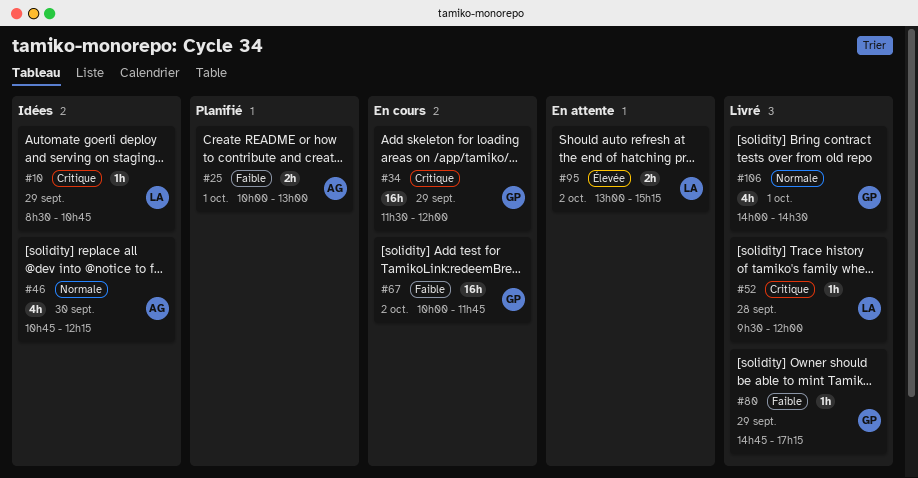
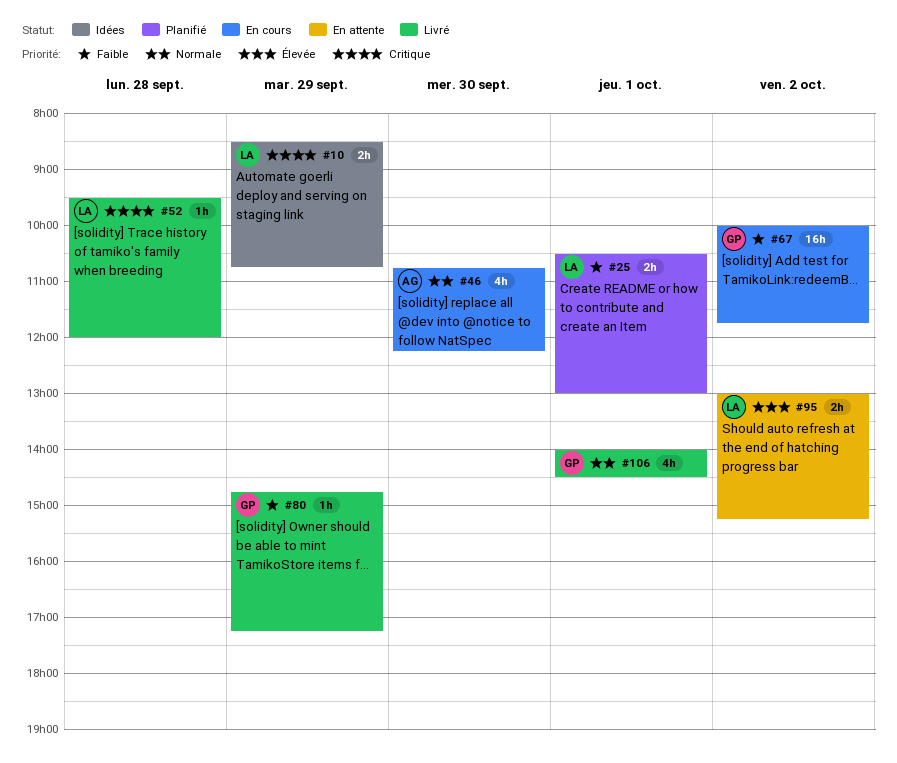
#10, estimate: 1h -> 2h
#25, owner: AG -> LA
#25, begins: 10:00 -> 10:30
#34: present -> none
#46, status: Idées -> En cours

